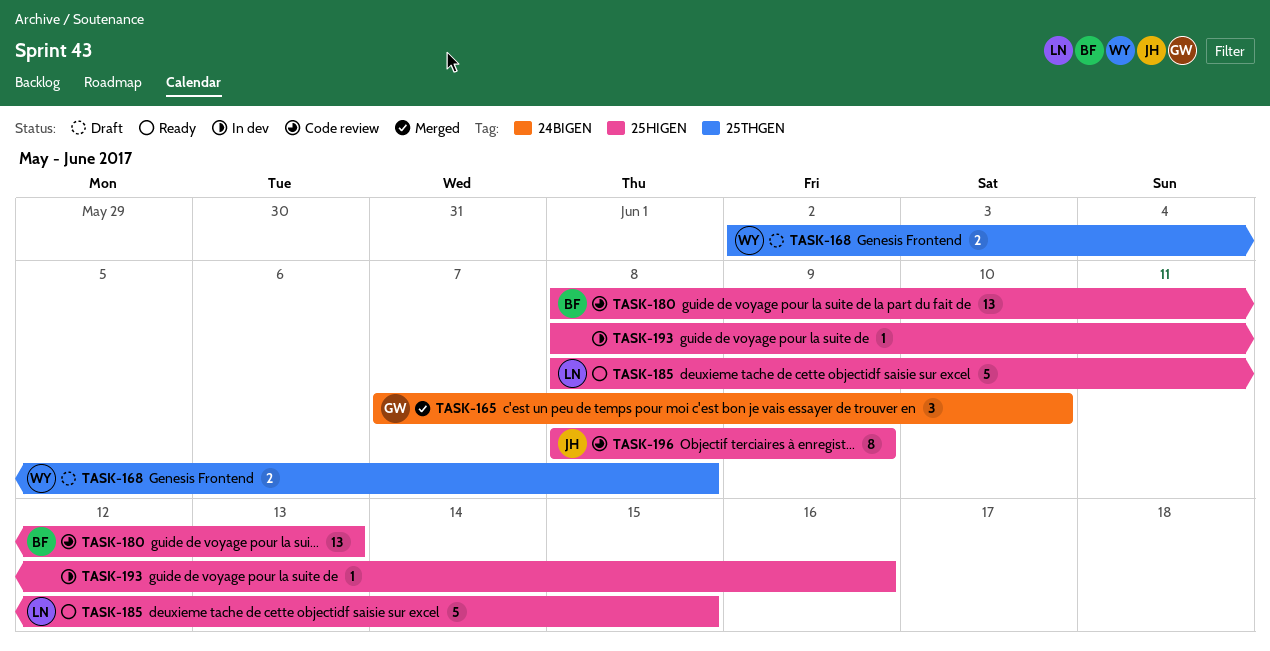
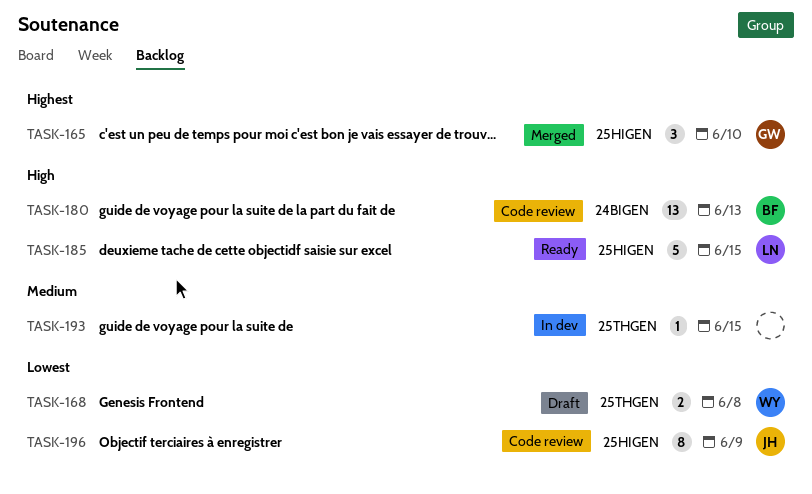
TASK-165, label: 24BIGEN -> 25HIGEN
TASK-180, label: 25HIGEN -> 24BIGEN
TASK-193, label: 25HIGEN -> 25THGEN
TASK-193, due: Jun 16 -> Jun 15

